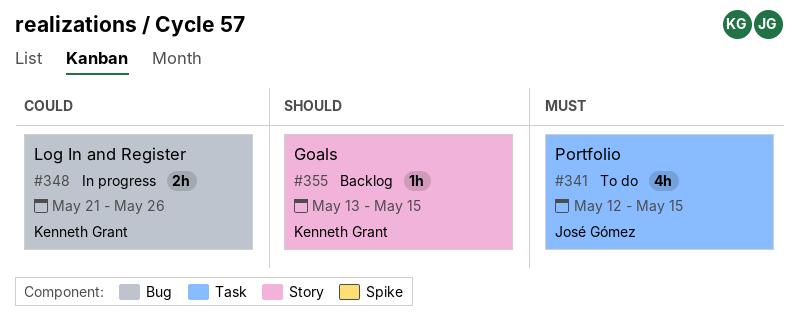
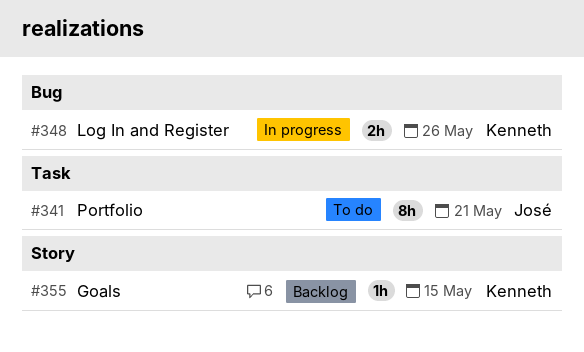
#341, estimate: 4h -> 8h
#341, due: May 15 -> May 21

